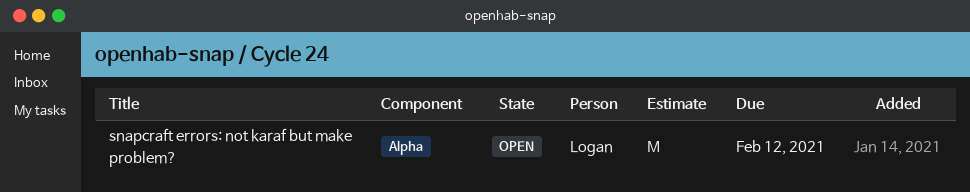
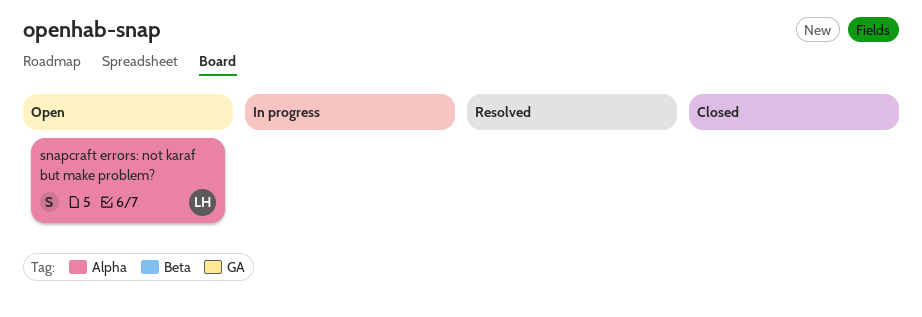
snapcraft errors: not karaf but make problem?, estimate: M -> S

